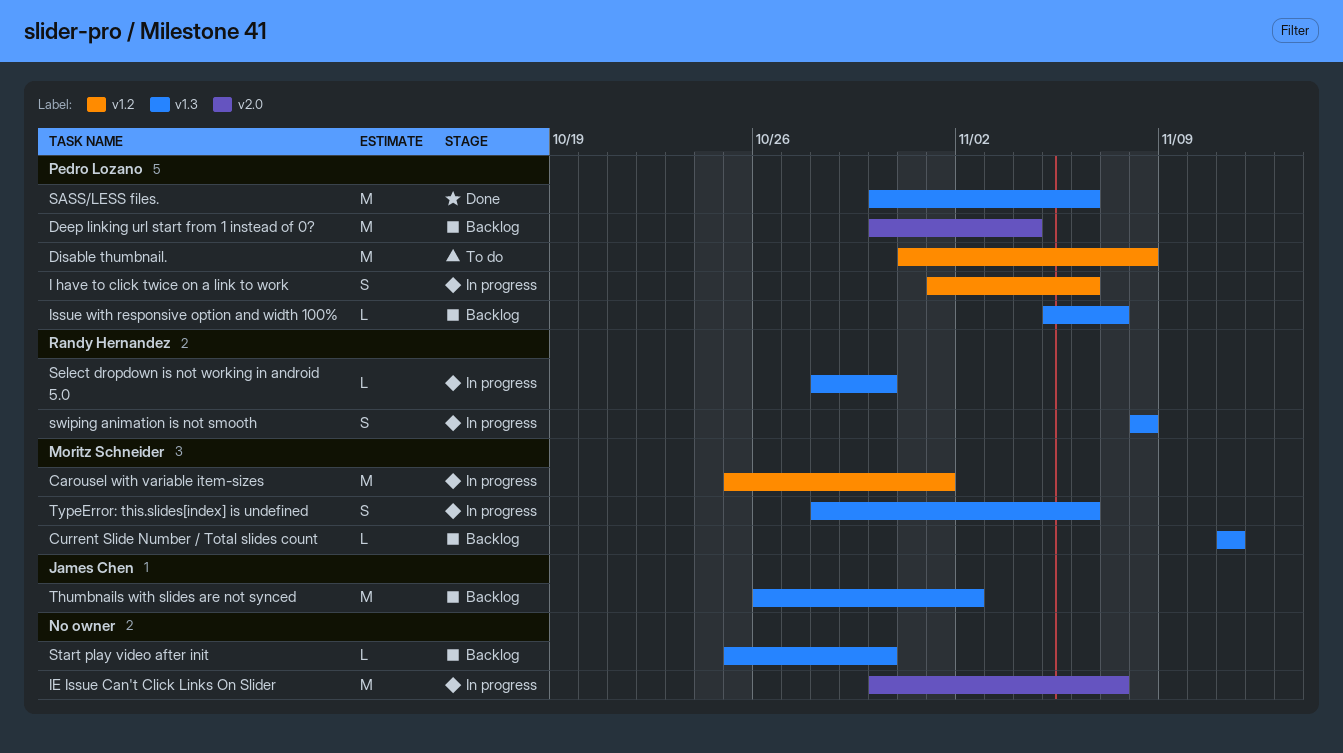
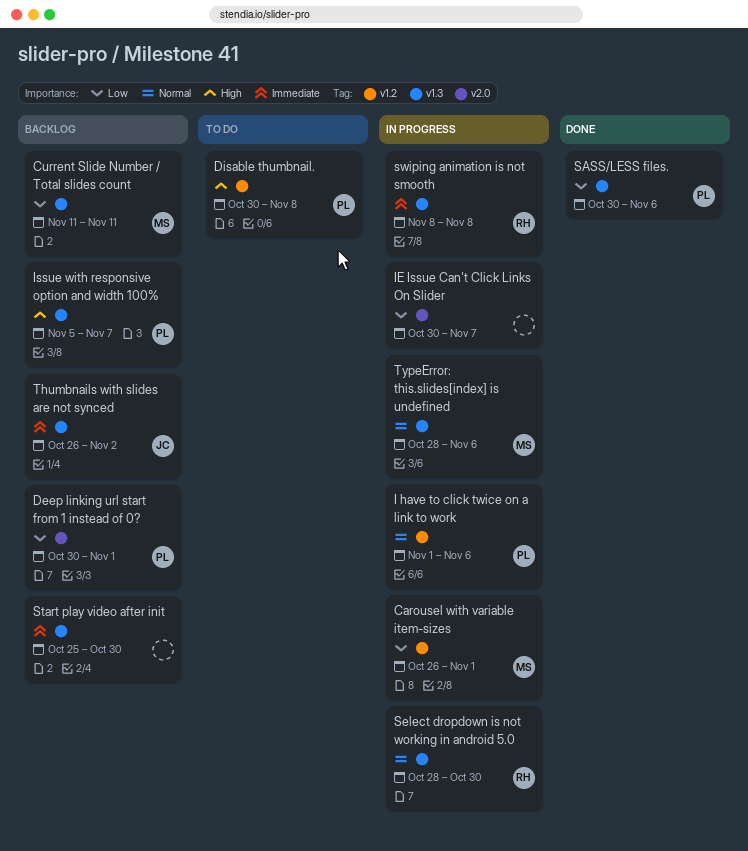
Carousel with variable item-sizes, start: Oct 25 -> Oct 26
Deep linking url start from 1 instead of 0?, due: Nov 4 -> Nov 1
Disable thumbnail., start: Oct 31 -> Oct 30

